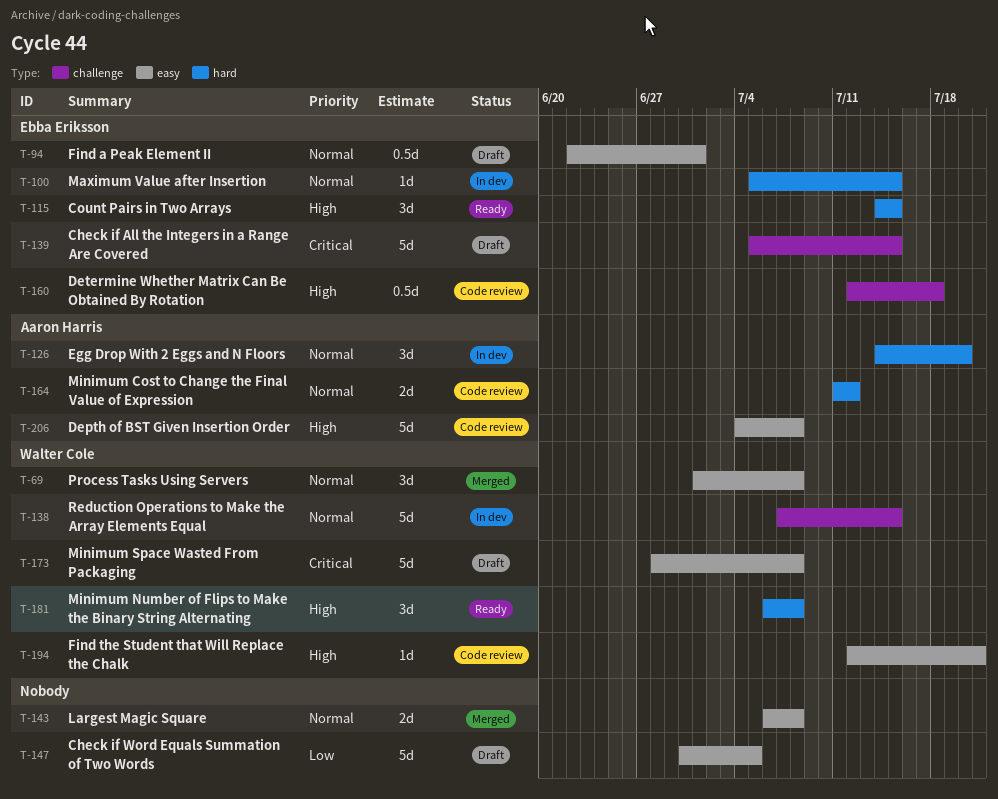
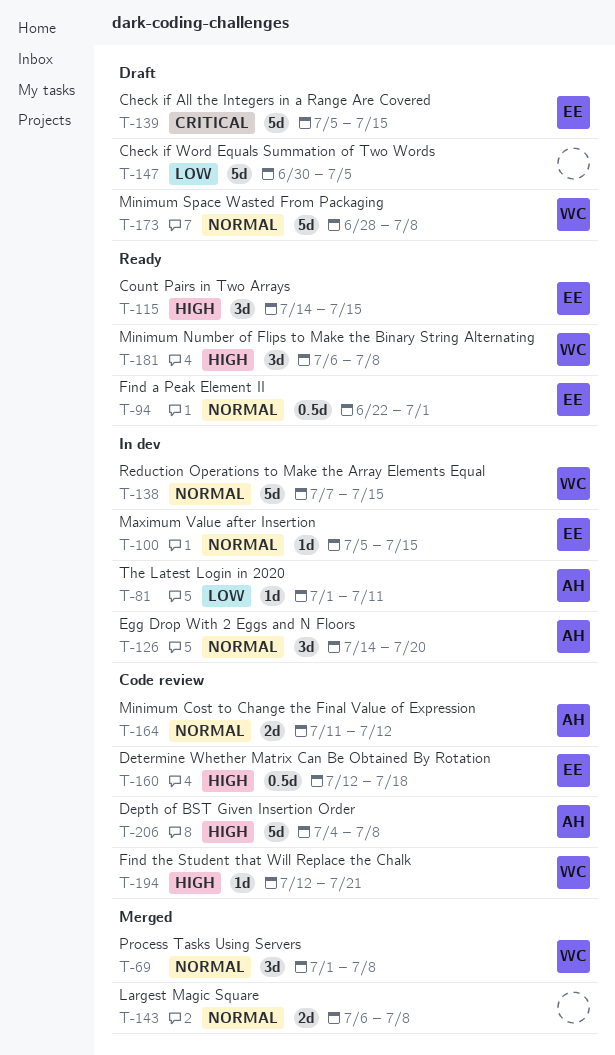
T-81: none -> present
T-94, status: Draft -> Ready
T-173, priority: Critical -> Normal

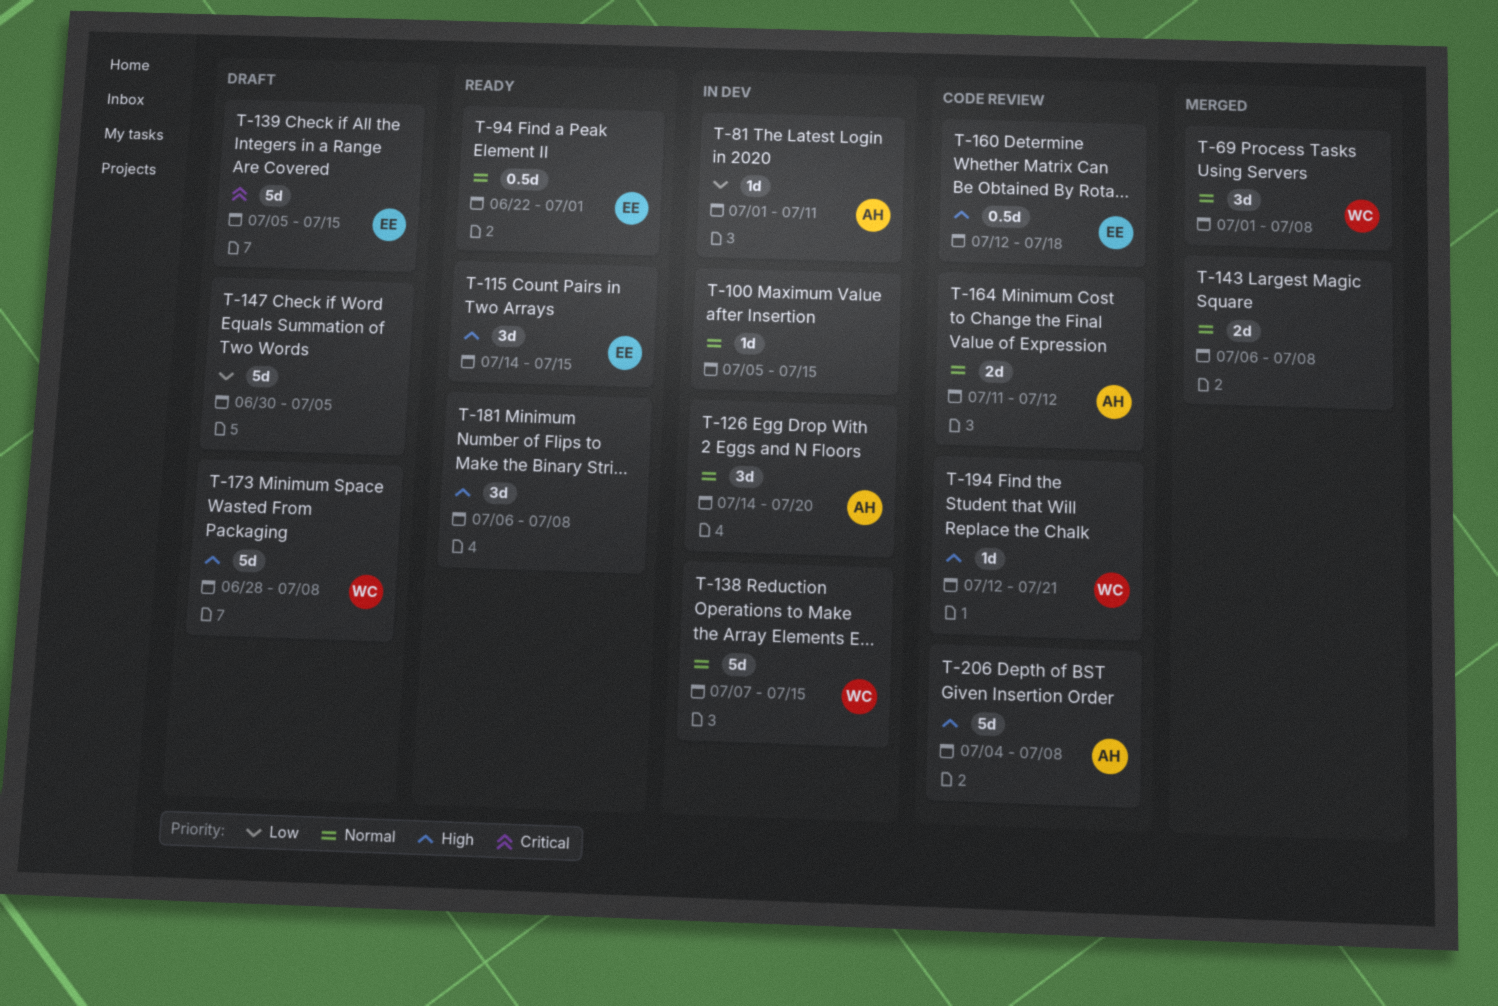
T-100, owner: EE -> none
T-173, priority: Normal -> High
T-181, owner: WC -> none

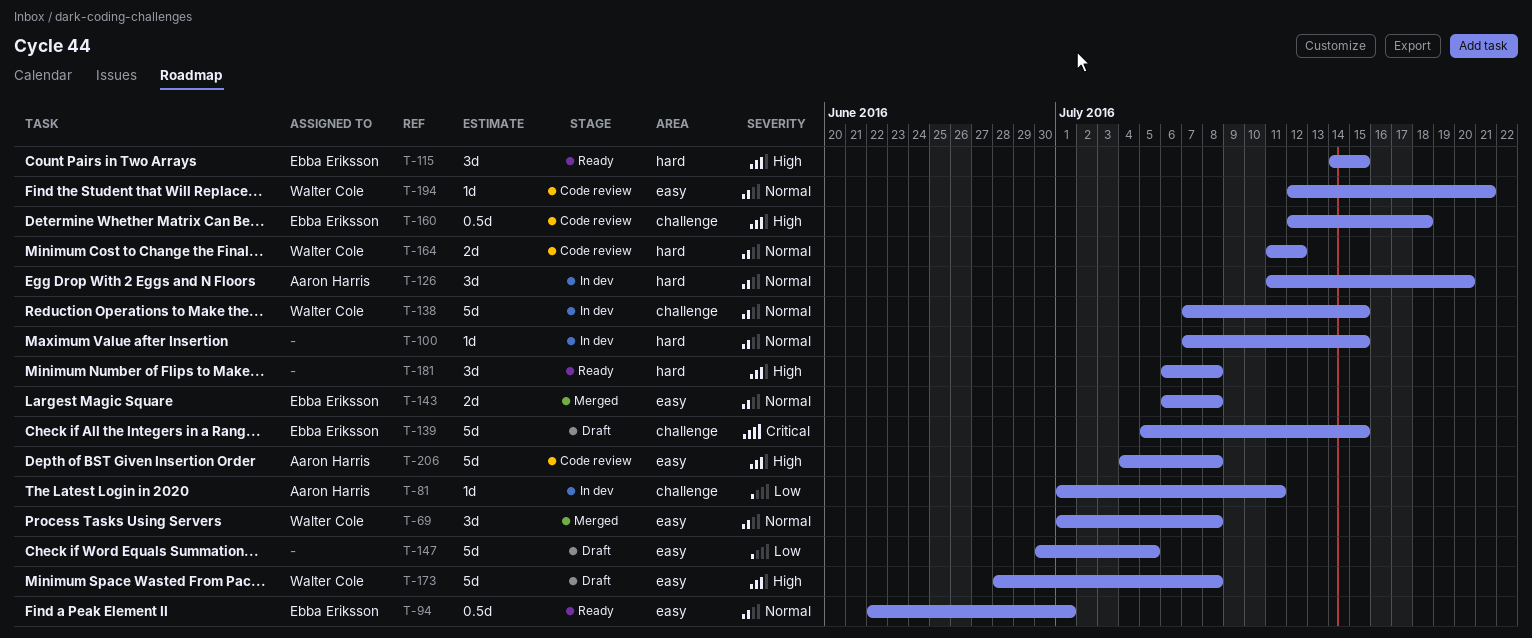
T-100, start: Jul 5 -> Jul 7
T-126, start: Jul 14 -> Jul 11
T-143, owner: none -> Ebba Eriksson
T-164, owner: Aaron Harris -> Walter Cole
T-194, priority: High -> Normal

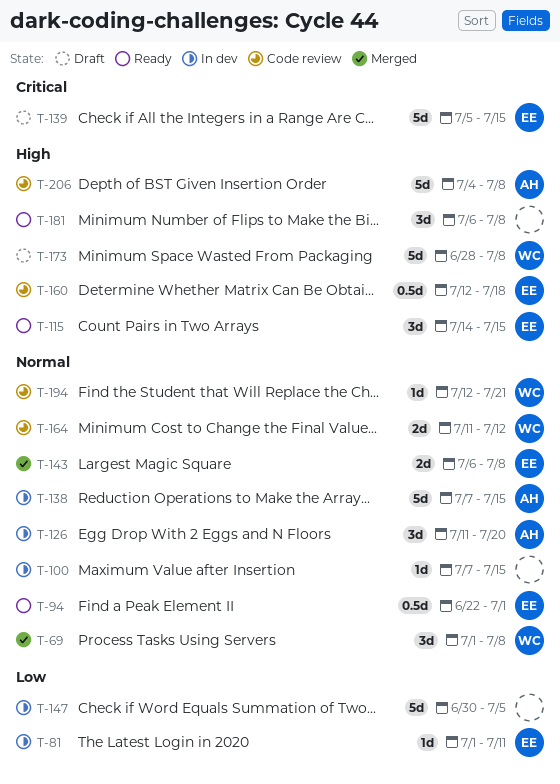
T-81, owner: Aaron Harris -> Ebba Eriksson
T-138, owner: Walter Cole -> Aaron Harris
T-147, status: Draft -> In dev

